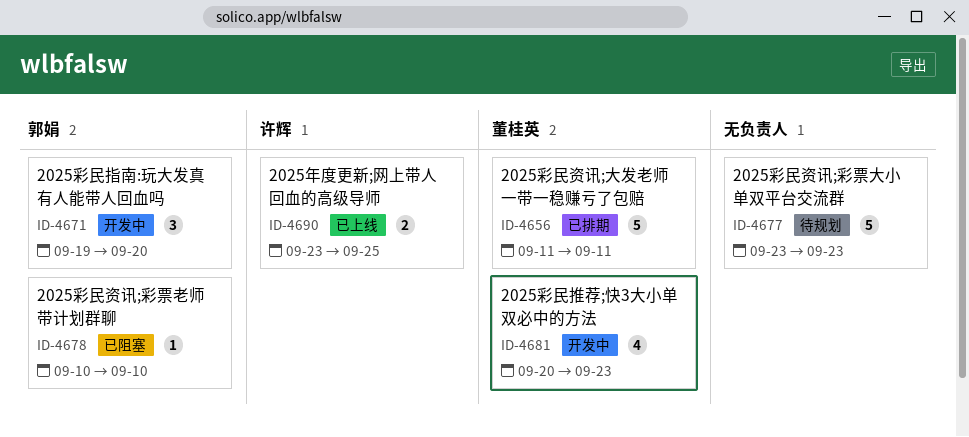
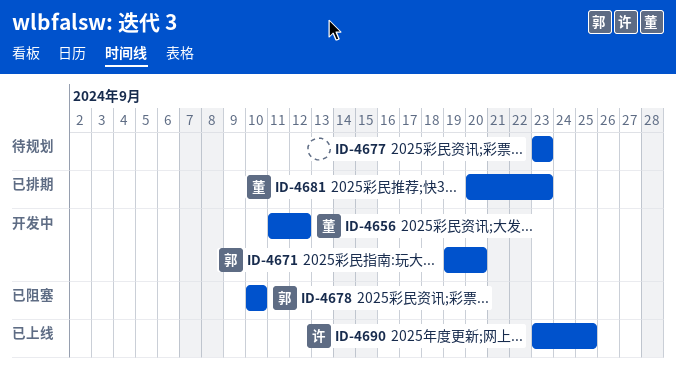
ID-4656, status: 已排期 -> 开发中
ID-4656, due: Sep 11 -> Sep 12
ID-4681, status: 开发中 -> 已排期

